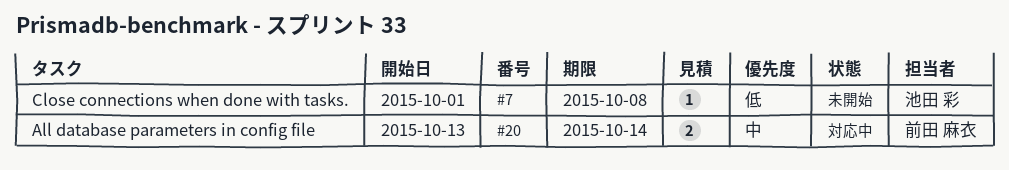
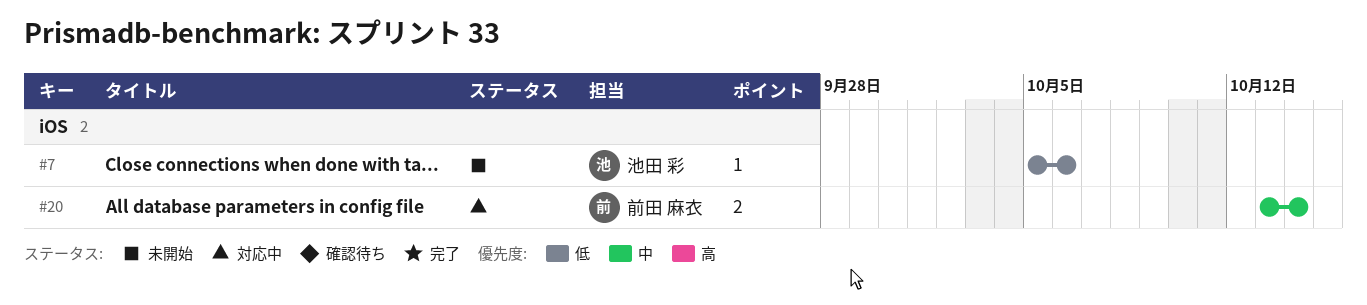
#7, start: Oct 1 -> Oct 5
#7, due: Oct 8 -> Oct 6

